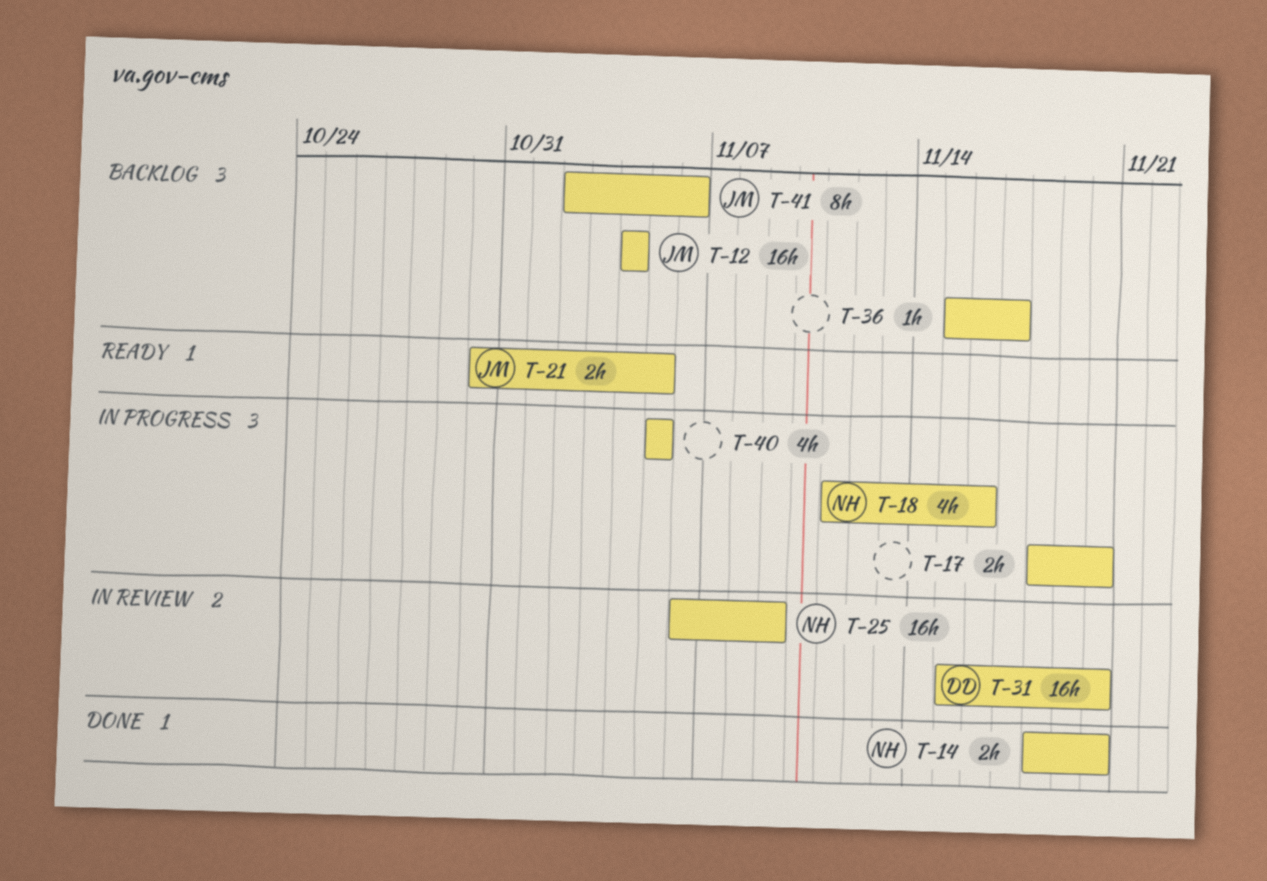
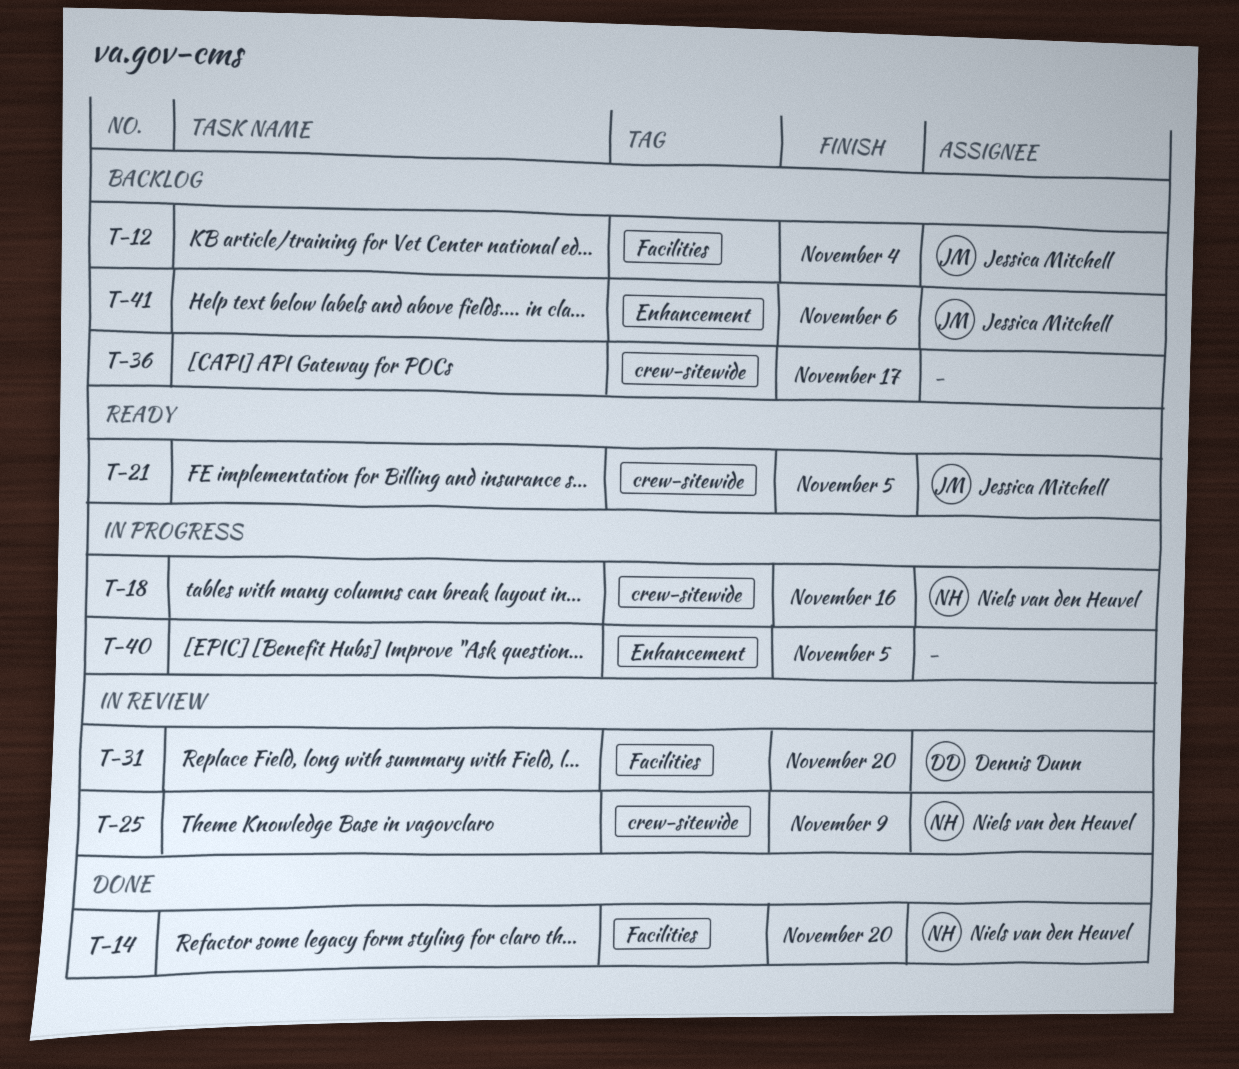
T-17: present -> none

